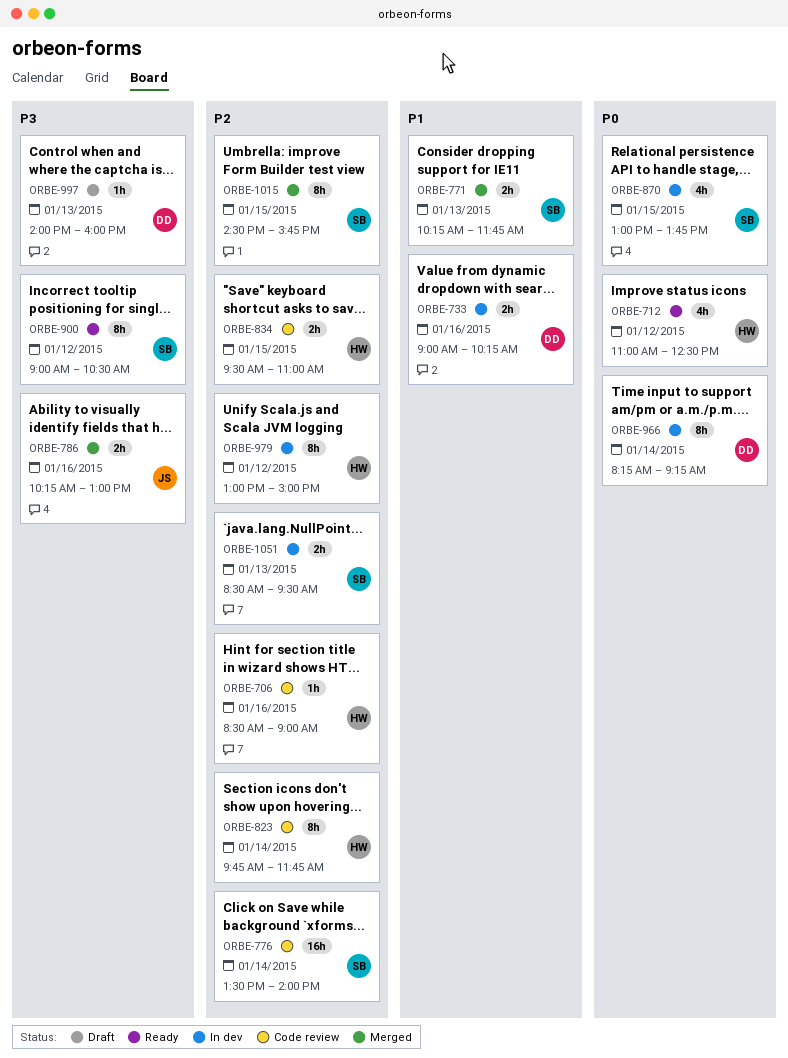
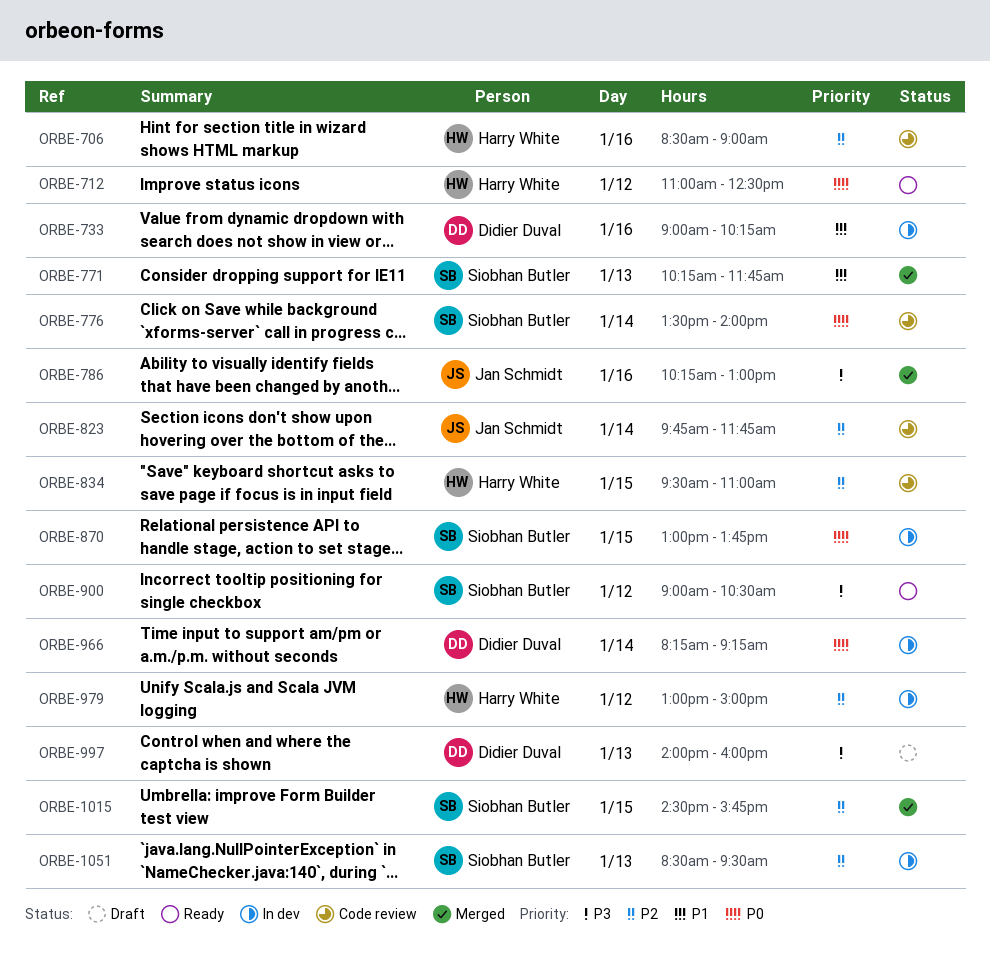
ORBE-776, priority: P2 -> P0
ORBE-823, owner: Harry White -> Jan Schmidt

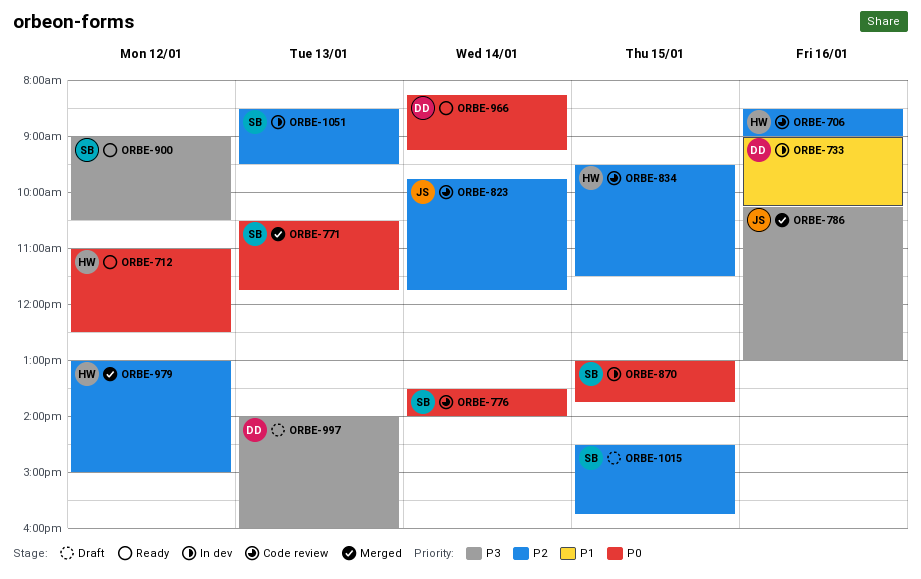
ORBE-771, priority: P1 -> P0
ORBE-771, begins: 10:15 -> 10:30
ORBE-834, ends: 11:00 -> 11:30
ORBE-966, status: In dev -> Ready
ORBE-979, status: In dev -> Merged
ORBE-1015, status: Merged -> Draft

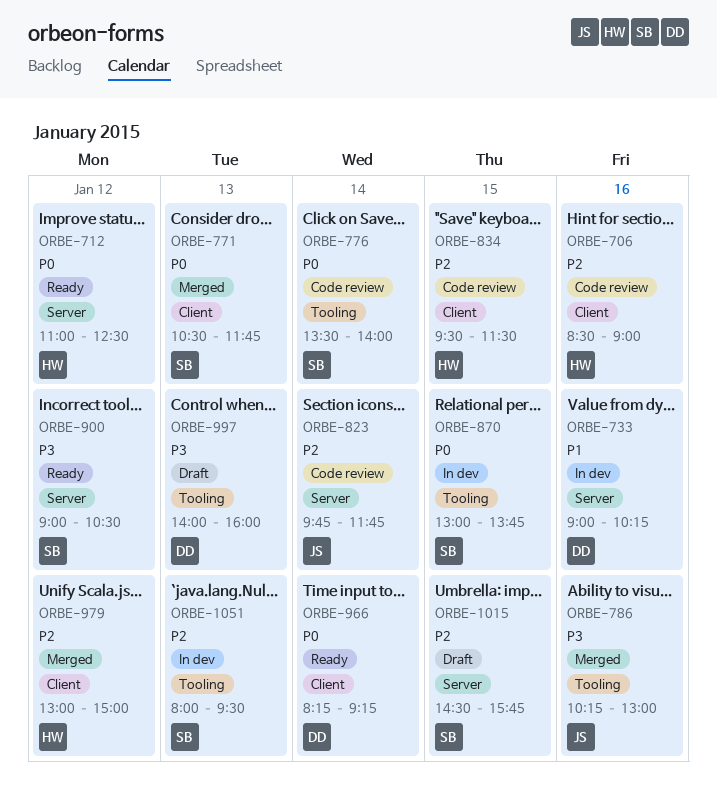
ORBE-1051, begins: 08:30 -> 08:00

